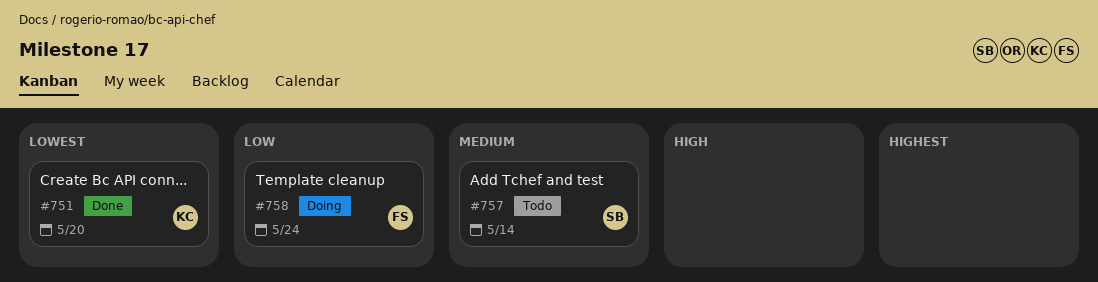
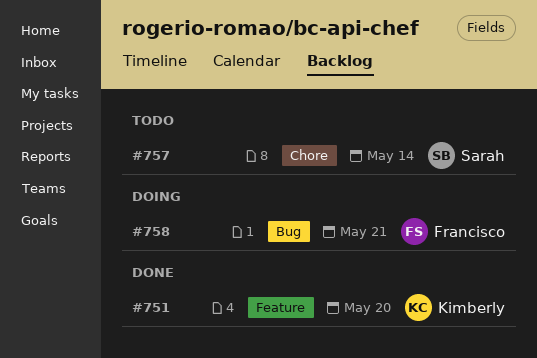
#758, due: May 24 -> May 21

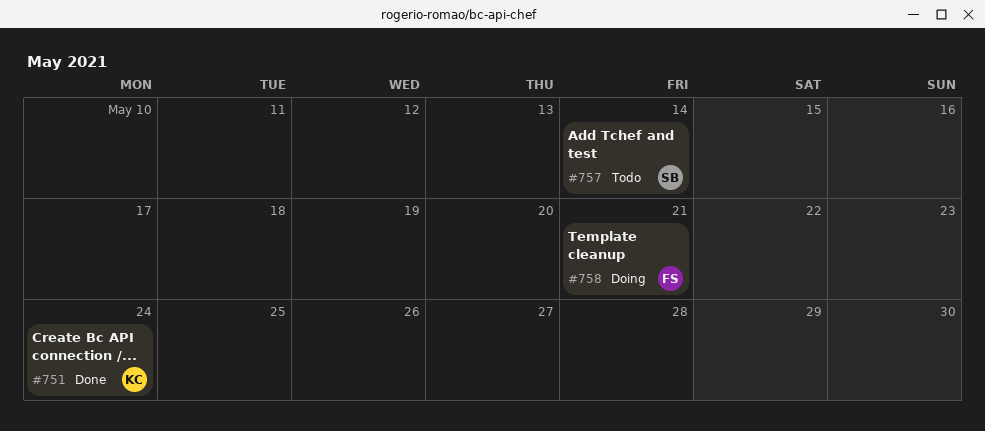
#751, due: May 20 -> May 24

